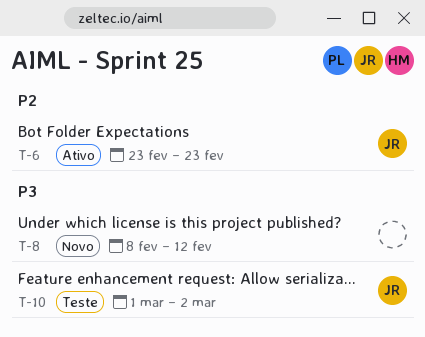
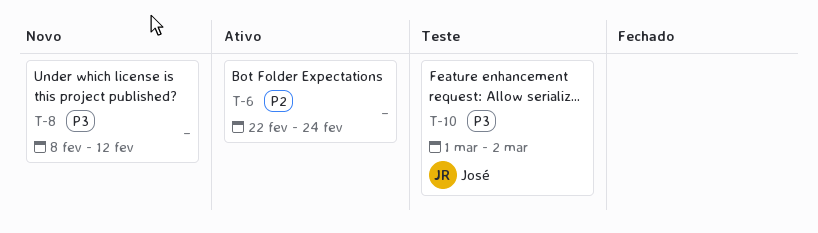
T-6, owner: José -> none
T-6, start: Feb 23 -> Feb 22
T-6, due: Feb 23 -> Feb 24

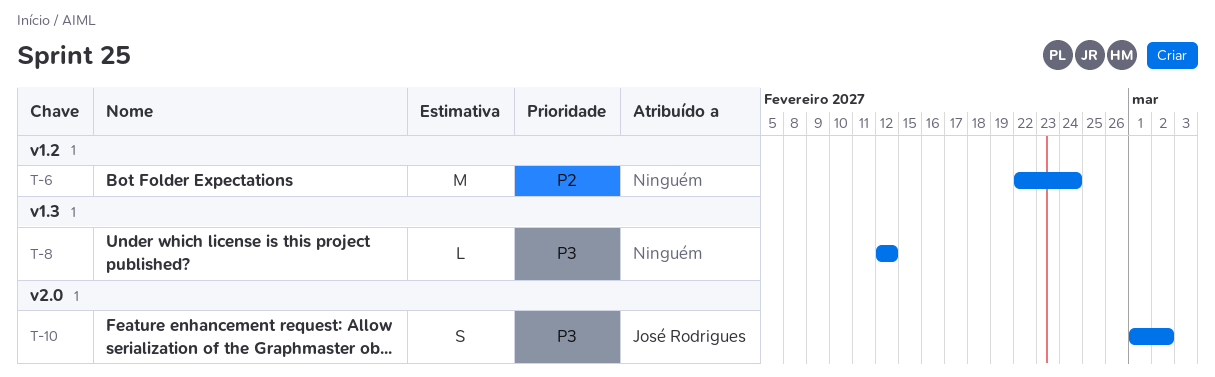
T-8, start: Feb 8 -> Feb 12

